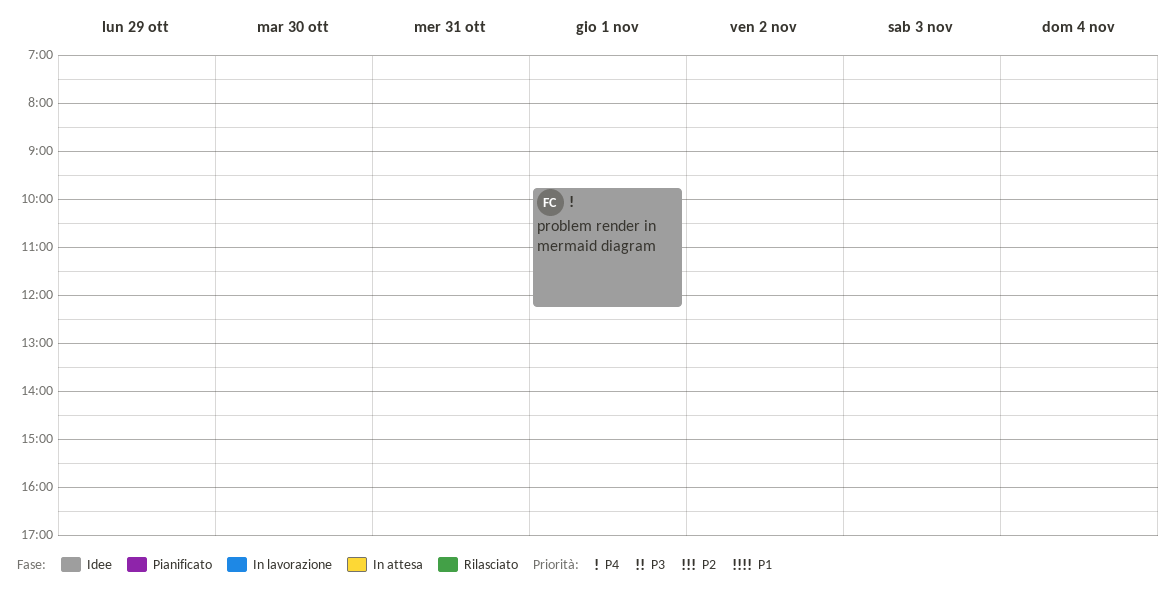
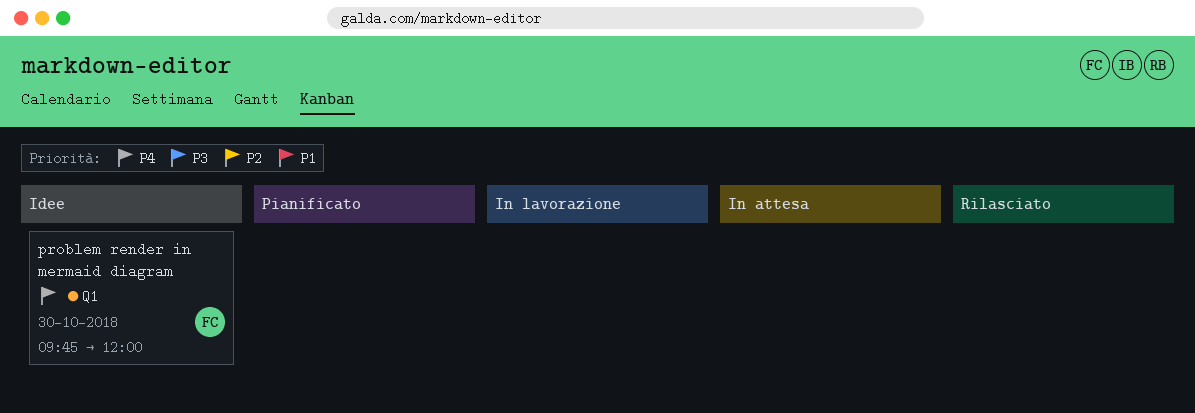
problem render in mermaid diagram, day: Nov 1 -> Oct 30
problem render in mermaid diagram, ends: 12:15 -> 12:00

